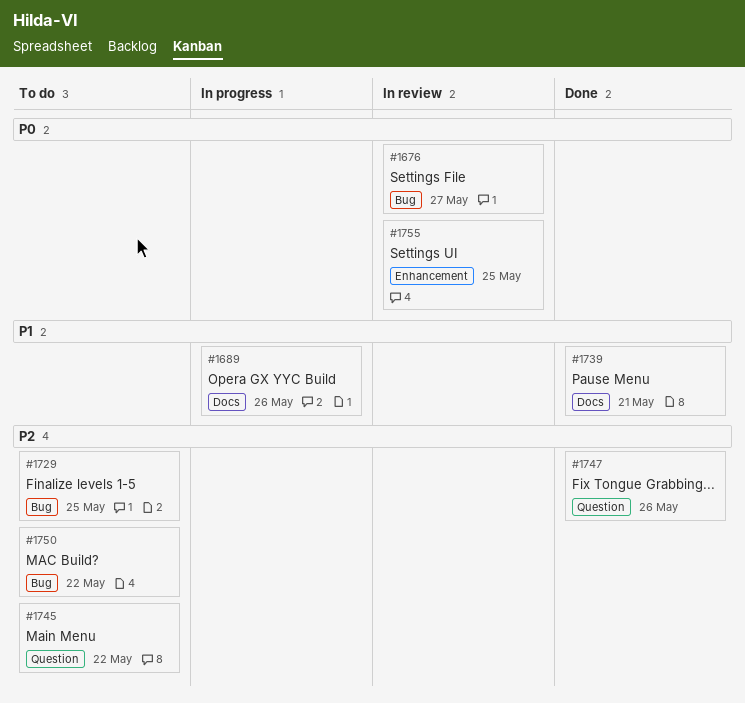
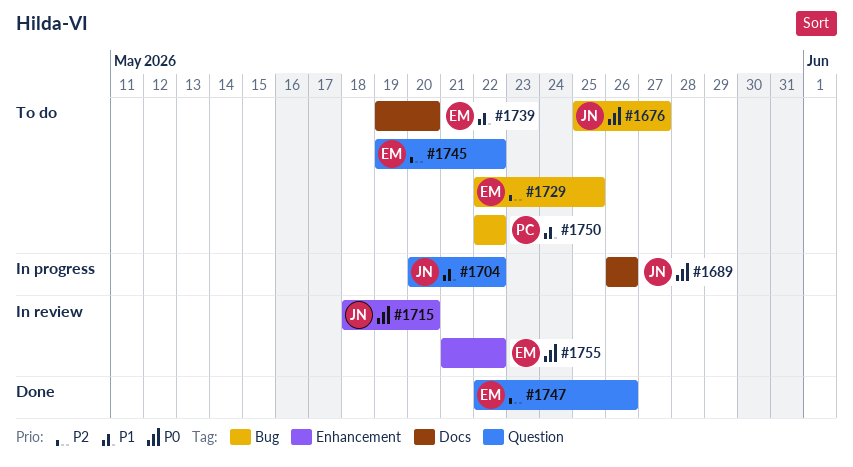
#1676, status: In review -> To do
#1689, priority: P1 -> P0
#1704: none -> present
#1715: none -> present
#1739, status: Done -> To do
#1739, due: May 21 -> May 20
#1750, priority: P2 -> P1
#1755, due: May 25 -> May 22

